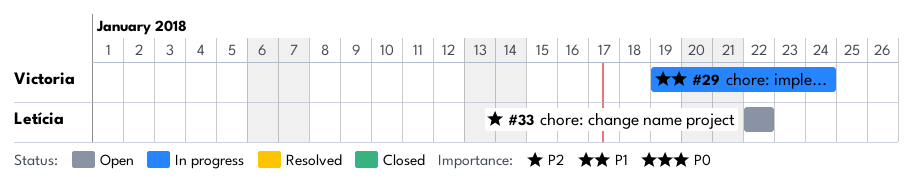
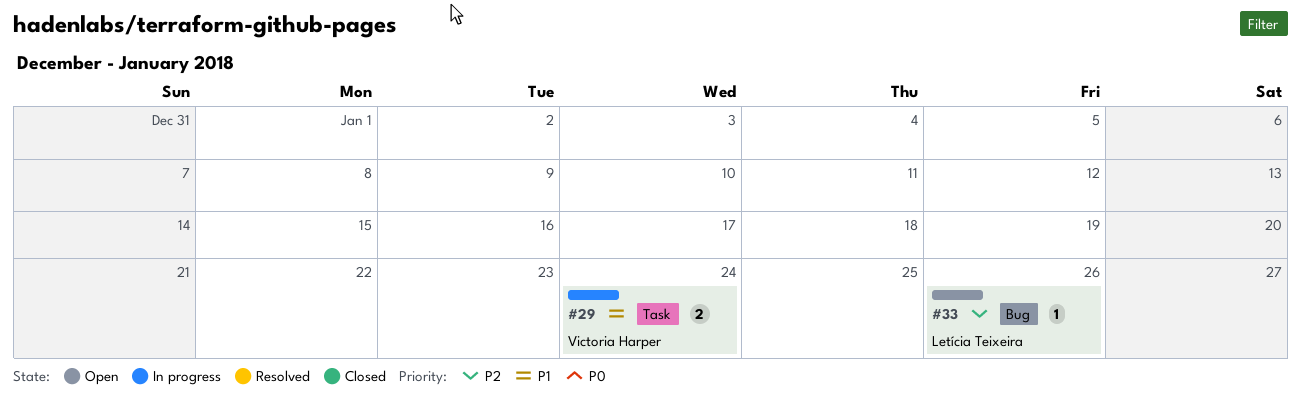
#33, due: Jan 22 -> Jan 26

